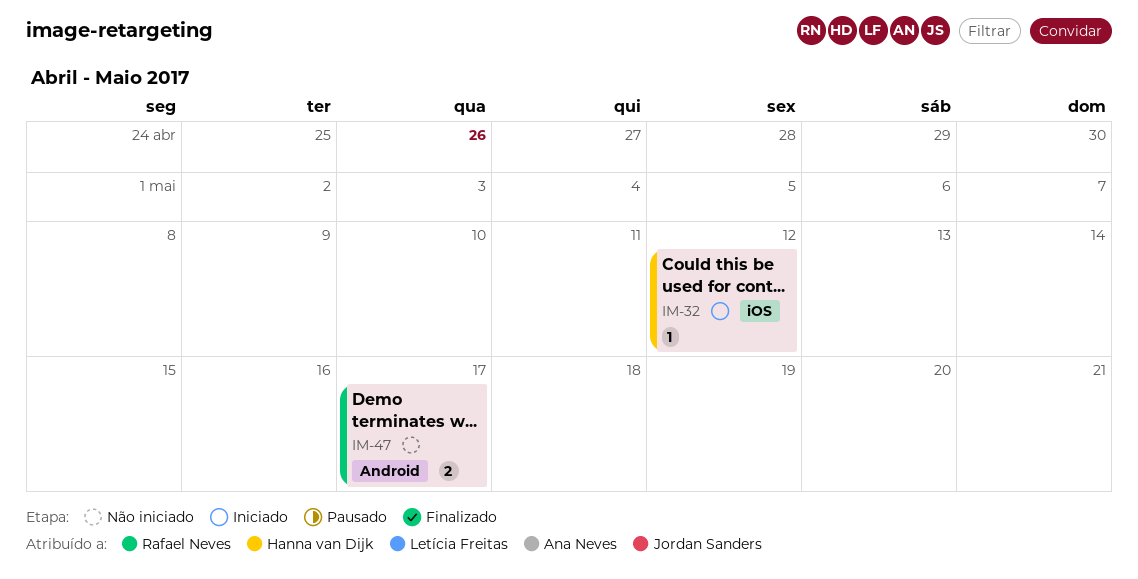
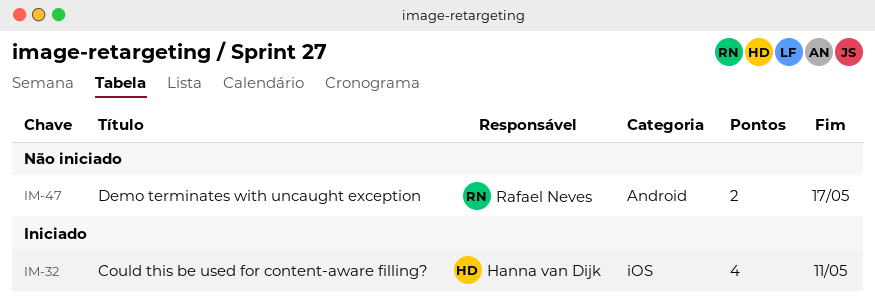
IM-32, estimate: 1 -> 4
IM-32, due: May 12 -> May 11

